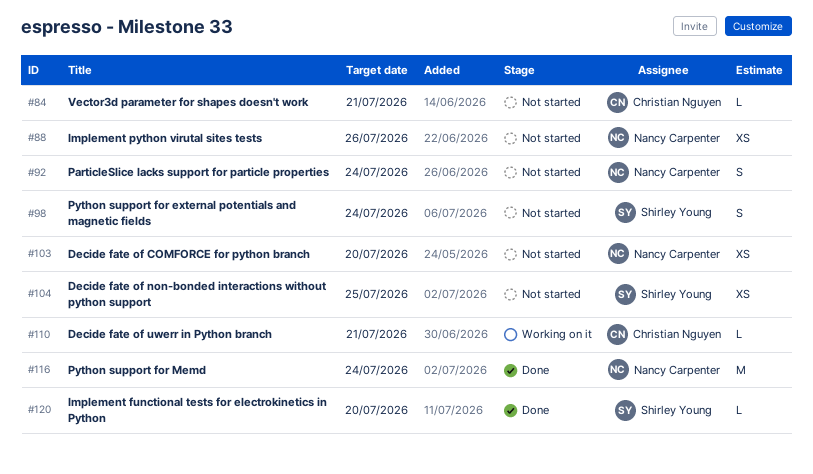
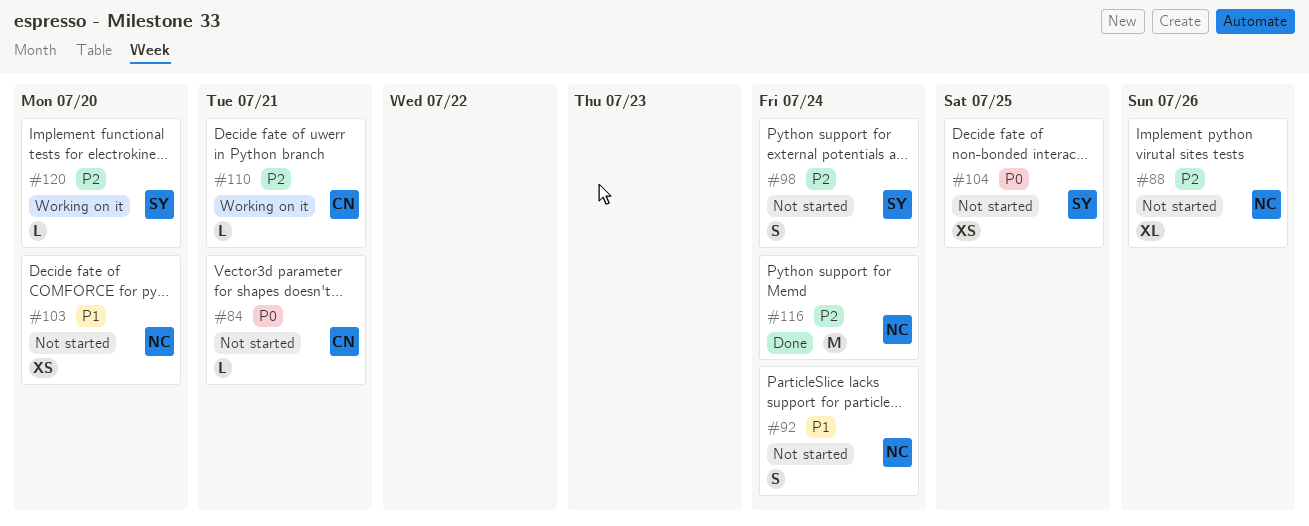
#88, estimate: XS -> XL
#120, status: Done -> Working on it

